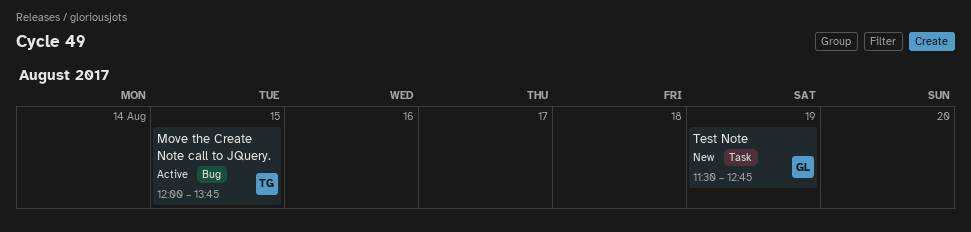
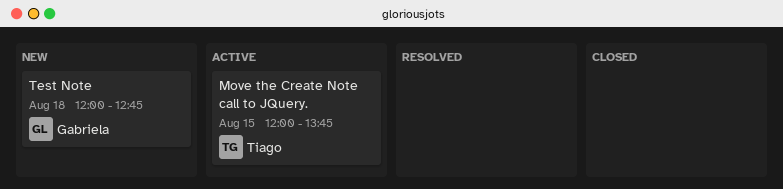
Test Note, day: Aug 19 -> Aug 18
Test Note, begins: 11:30 -> 12:00

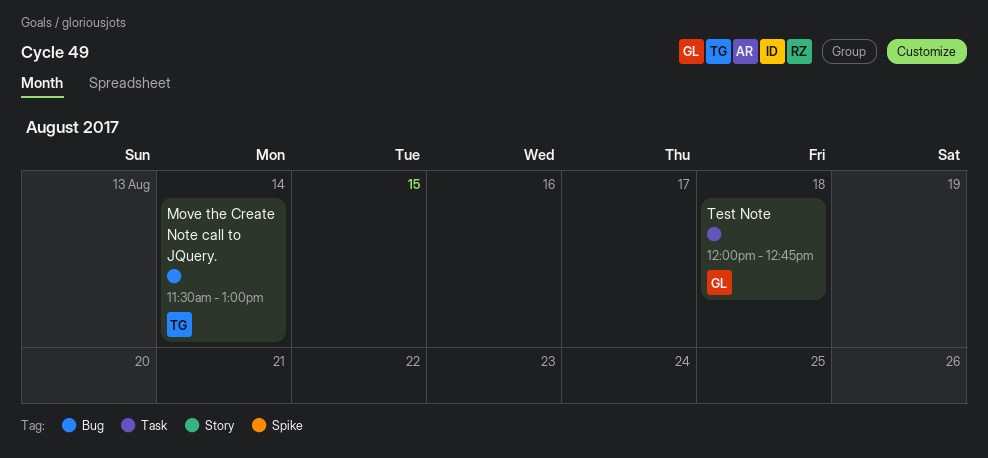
Move the Create Note call to JQuery., day: Aug 15 -> Aug 14
Move the Create Note call to JQuery., begins: 12:00 -> 11:30
Move the Create Note call to JQuery., ends: 13:45 -> 13:00

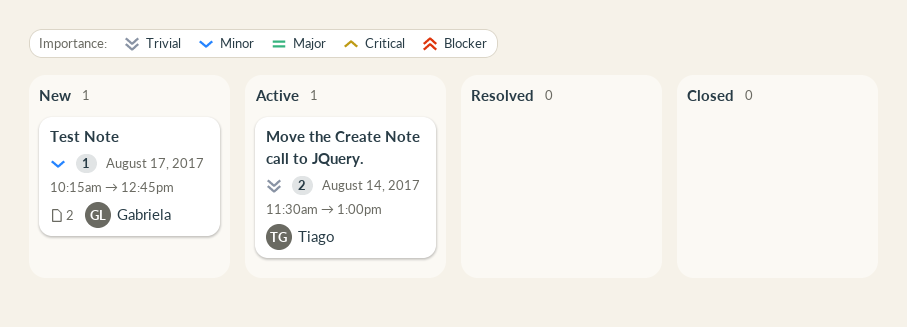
Test Note, day: Aug 18 -> Aug 17
Test Note, begins: 12:00 -> 10:15

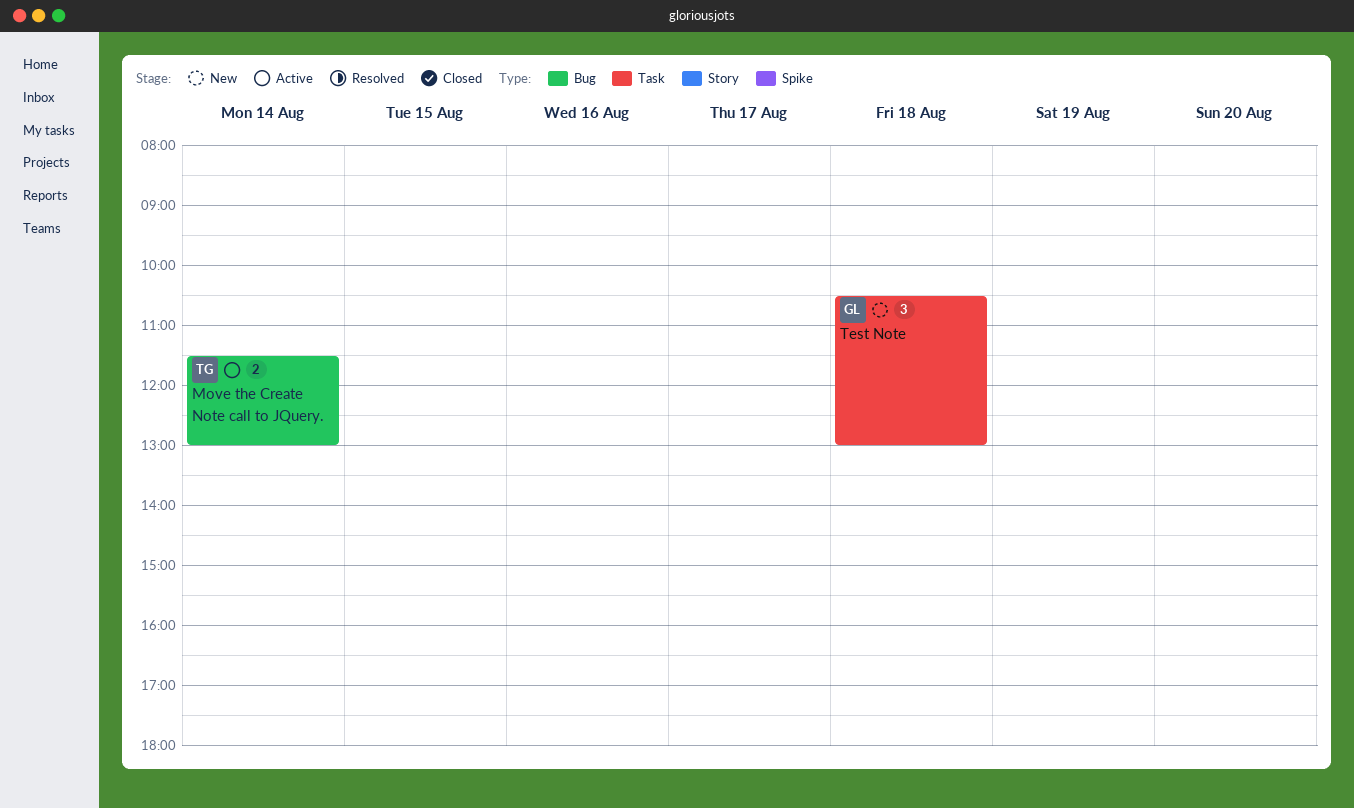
Test Note, estimate: 1 -> 3
Test Note, day: Aug 17 -> Aug 18
Test Note, begins: 10:15 -> 10:30
Test Note, ends: 12:45 -> 13:00

